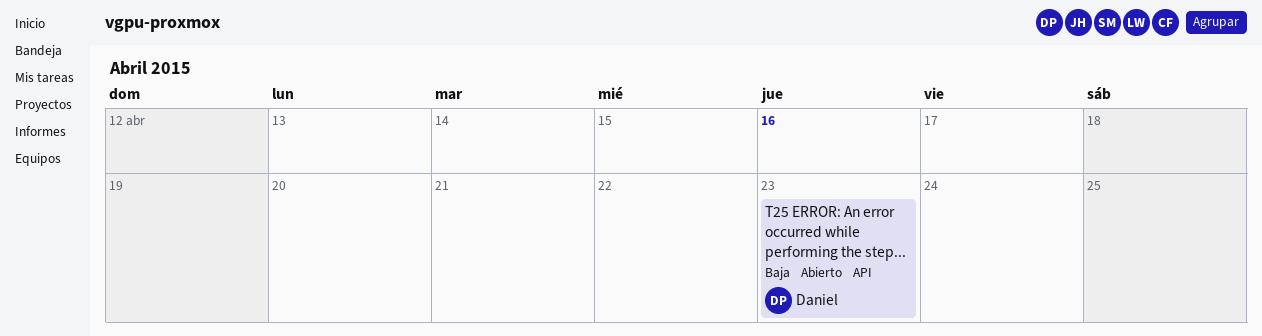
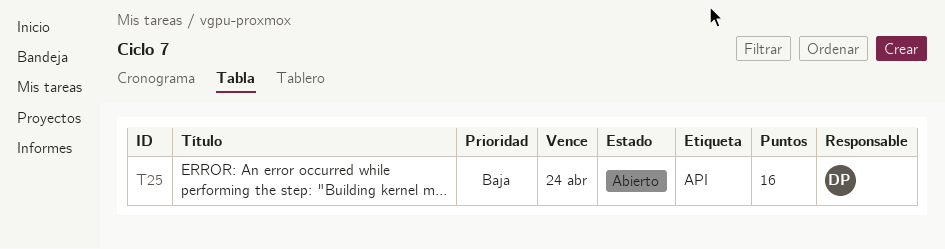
T25, due: Apr 23 -> Apr 24

